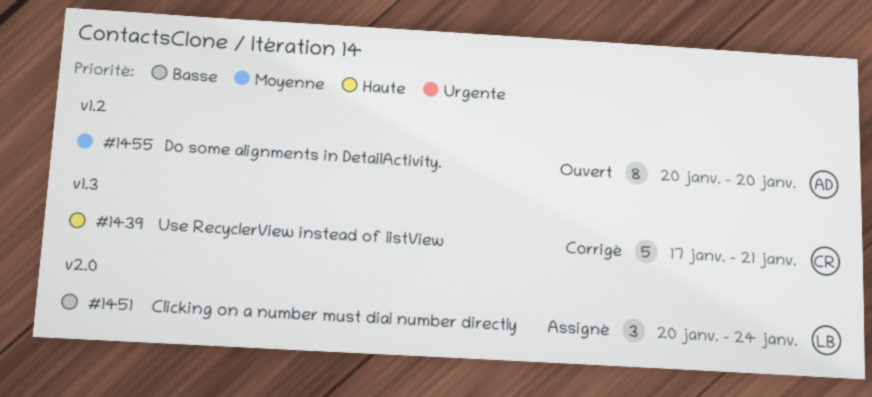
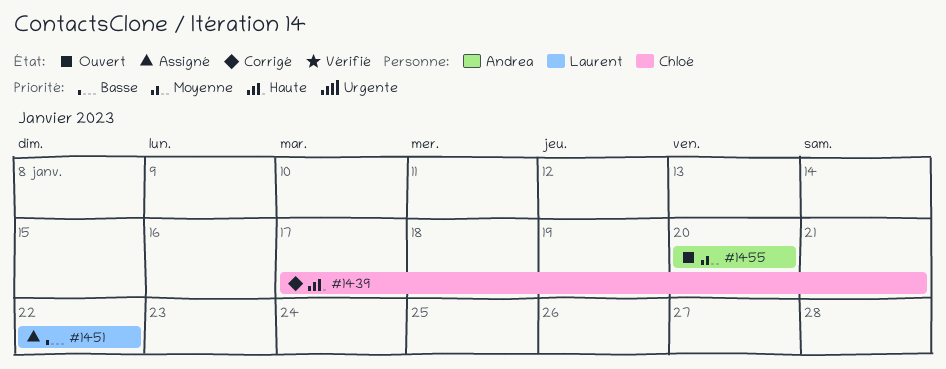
#1451, start: Jan 20 -> Jan 22
#1451, due: Jan 24 -> Jan 22

